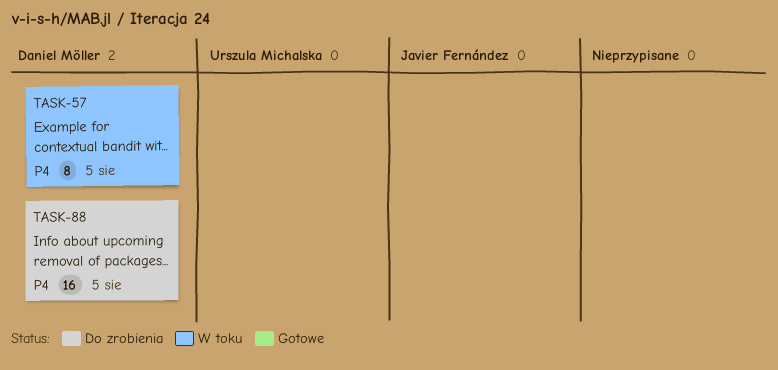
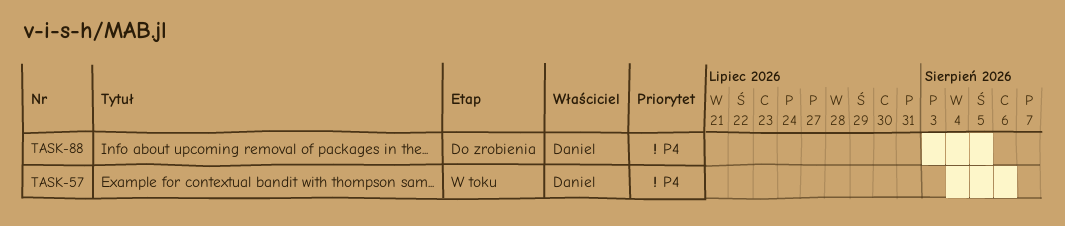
TASK-57, due: Aug 5 -> Aug 6

